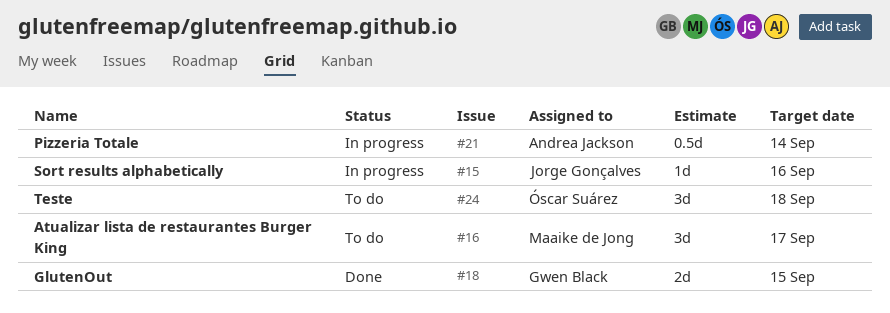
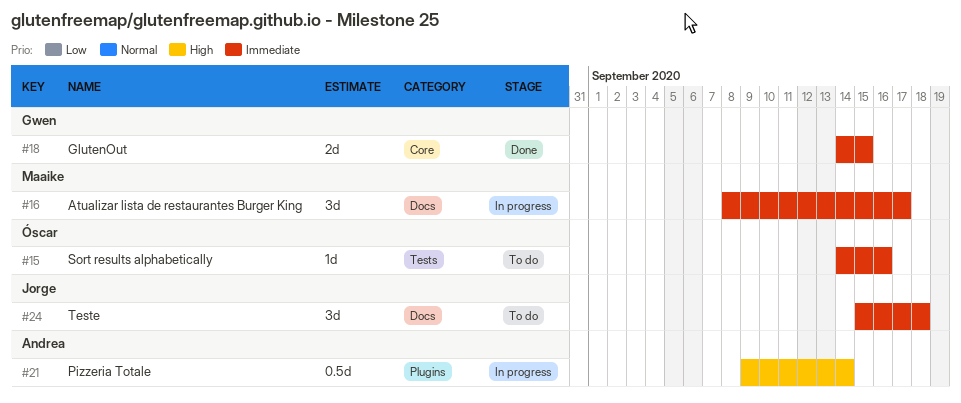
#15, status: In progress -> To do
#15, owner: Jorge Gonçalves -> Óscar Suárez
#16, status: To do -> In progress
#24, owner: Óscar Suárez -> Jorge Gonçalves

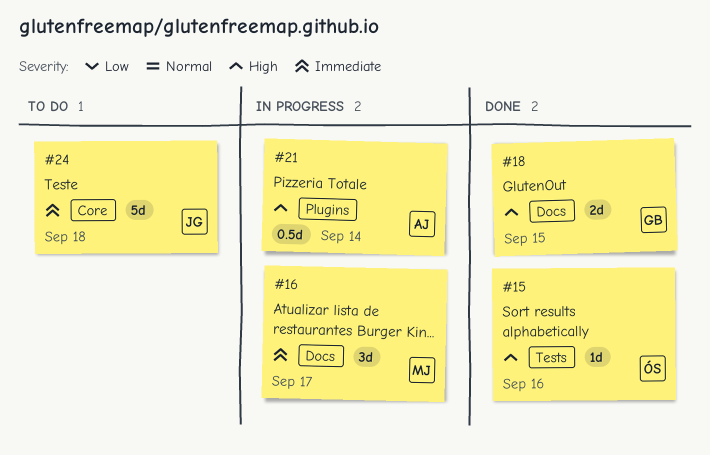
#15, status: To do -> Done
#15, priority: Immediate -> High
#18, priority: Immediate -> High
#18, label: Core -> Docs
#24, label: Docs -> Core
#24, estimate: 3d -> 5d

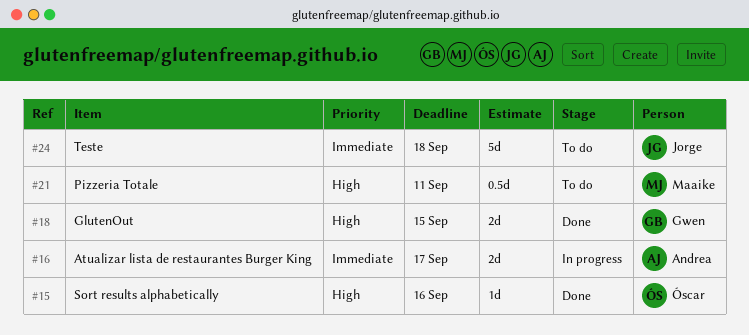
#16, owner: Maaike -> Andrea
#16, estimate: 3d -> 2d
#21, status: In progress -> To do
#21, owner: Andrea -> Maaike
#21, due: Sep 14 -> Sep 11

